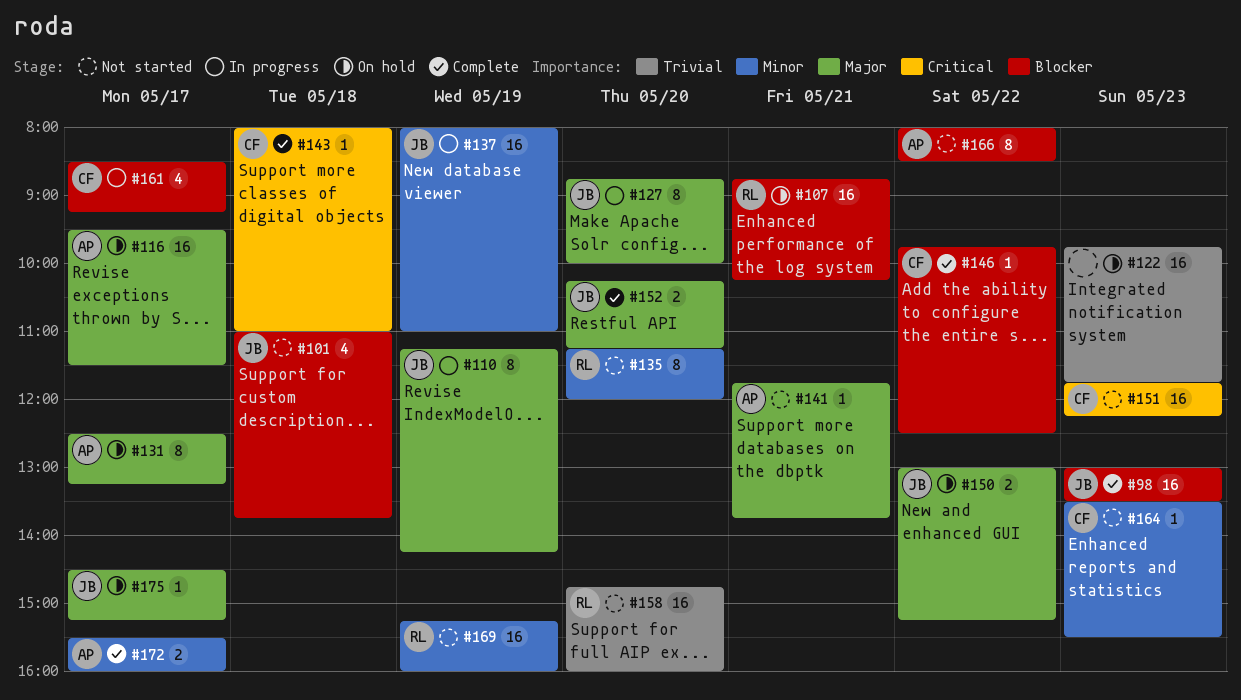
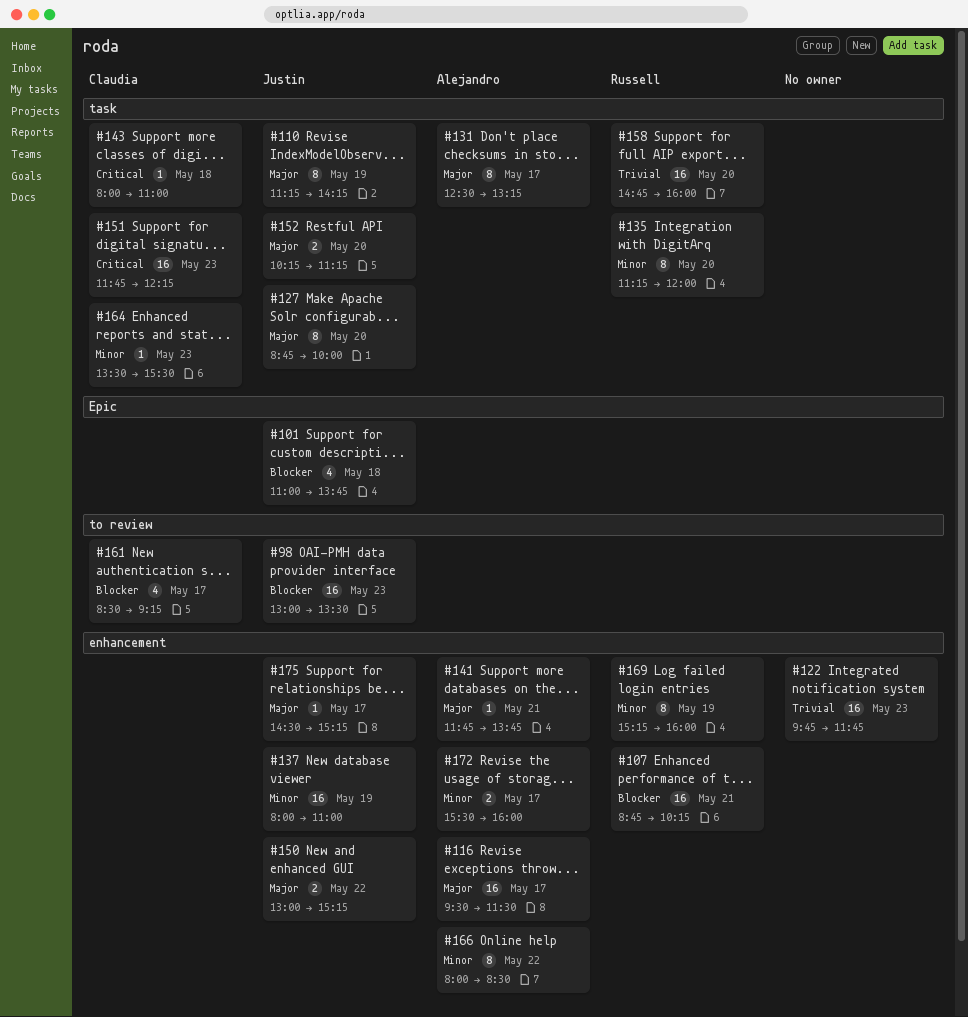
#146: present -> none
#166, priority: Blocker -> Minor
#169, estimate: 16 -> 8

